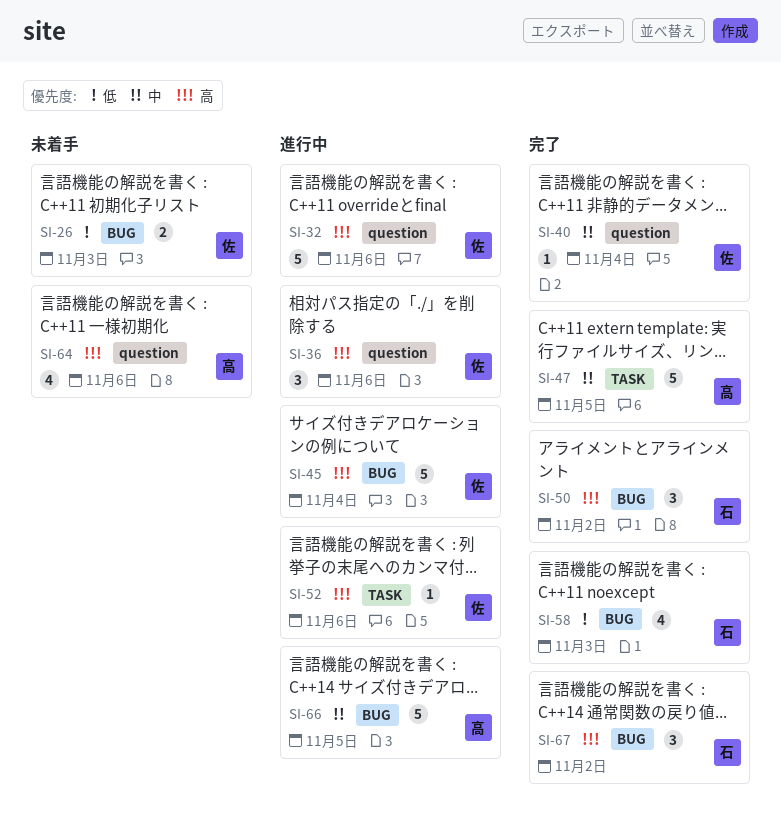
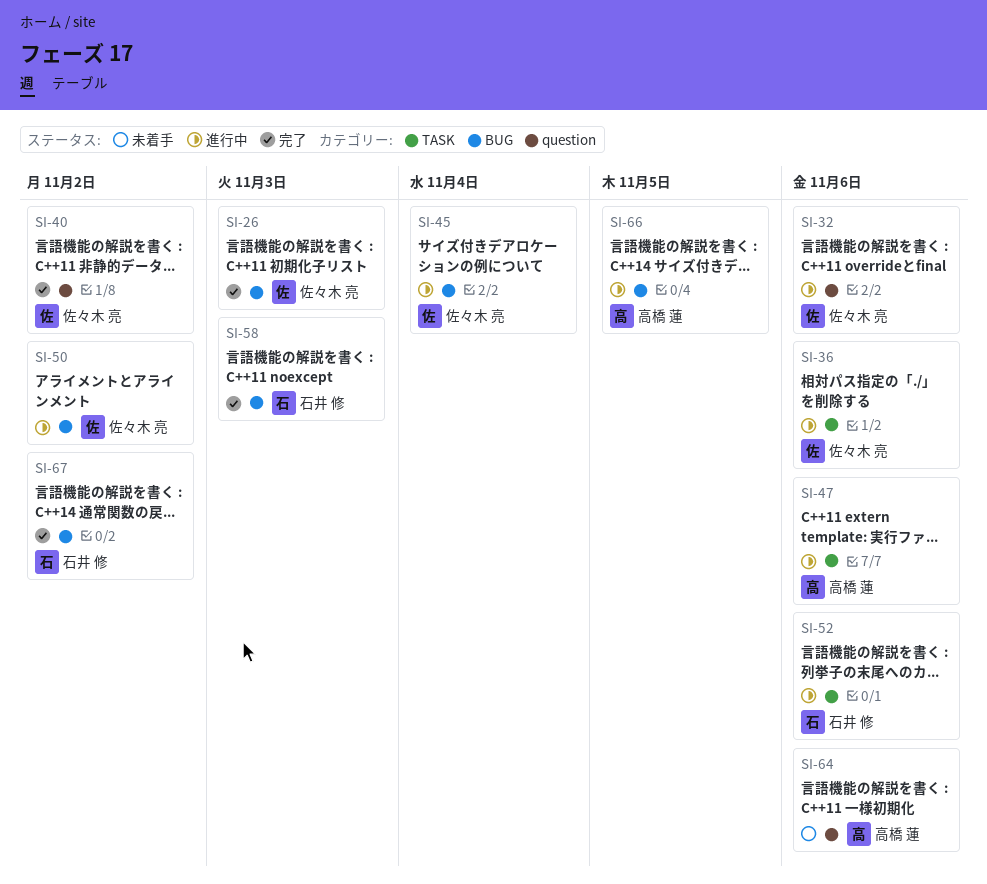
SI-26, status: 未着手 -> 完了
SI-36, label: question -> TASK
SI-40, due: Nov 4 -> Nov 2
SI-47, status: 完了 -> 進行中
SI-47, due: Nov 5 -> Nov 6
SI-50, status: 完了 -> 進行中
SI-50, owner: 石井 修 -> 佐々木 亮
SI-52, owner: 佐々木 亮 -> 石井 修

